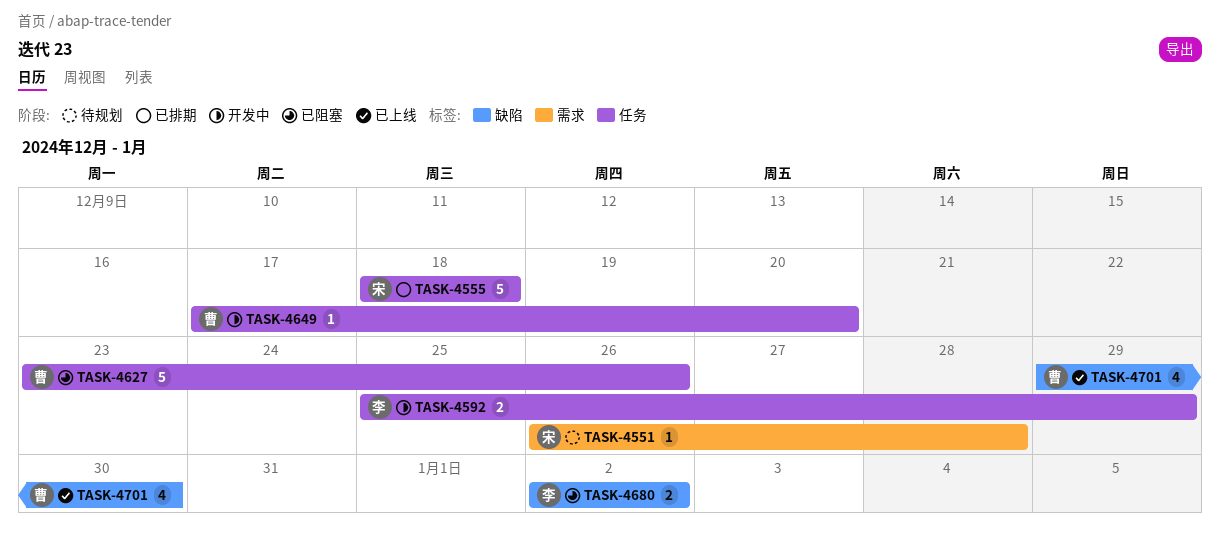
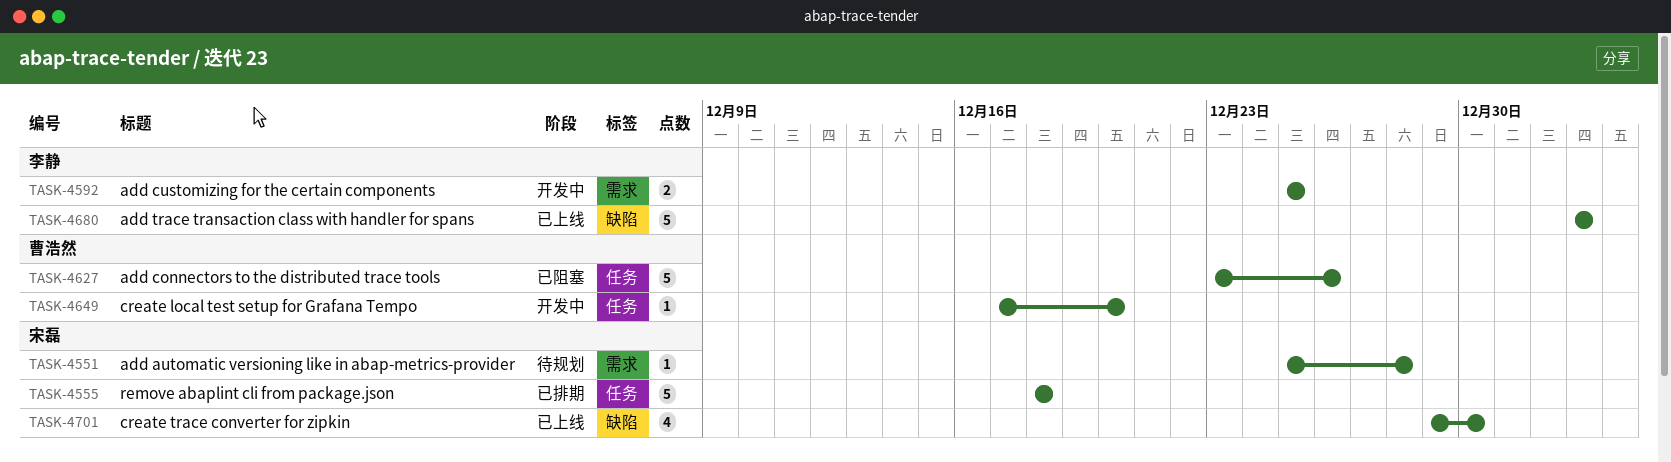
TASK-4551, start: Dec 26 -> Dec 25
TASK-4592, label: 任务 -> 需求
TASK-4592, due: Dec 29 -> Dec 25
TASK-4680, status: 已阻塞 -> 已上线
TASK-4680, estimate: 2 -> 5
TASK-4701, owner: 曹浩然 -> 宋磊

